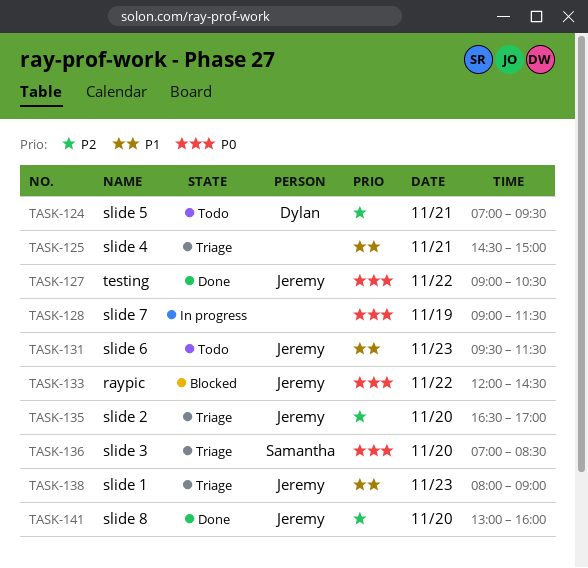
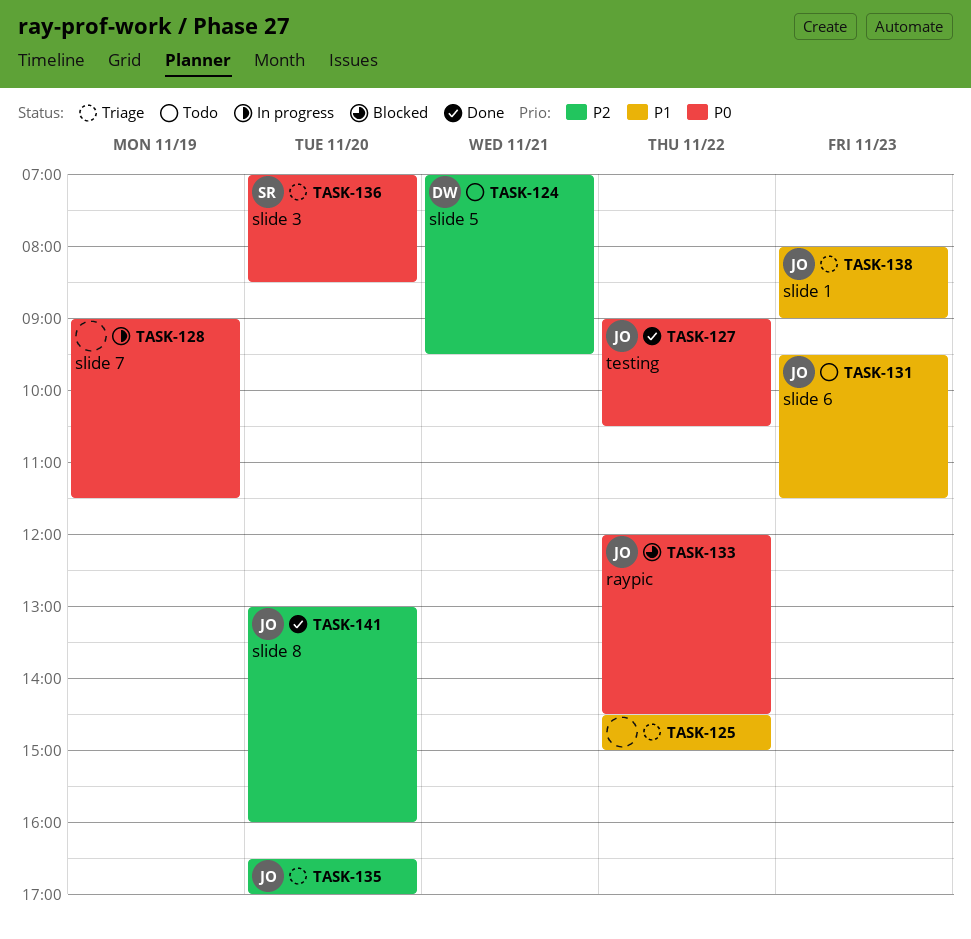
TASK-125, day: Nov 21 -> Nov 22

